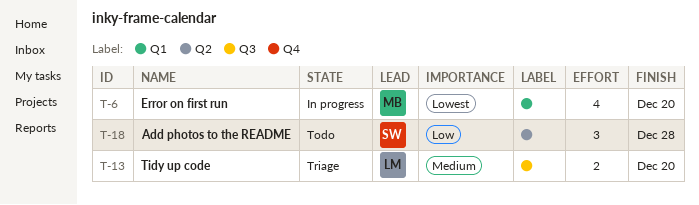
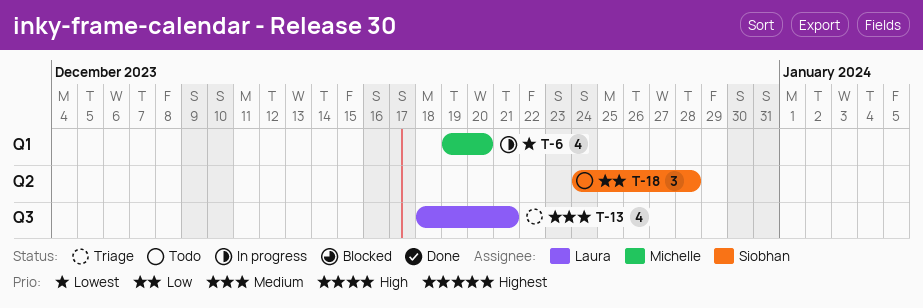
T-13, estimate: 2 -> 4
T-13, due: Dec 20 -> Dec 21

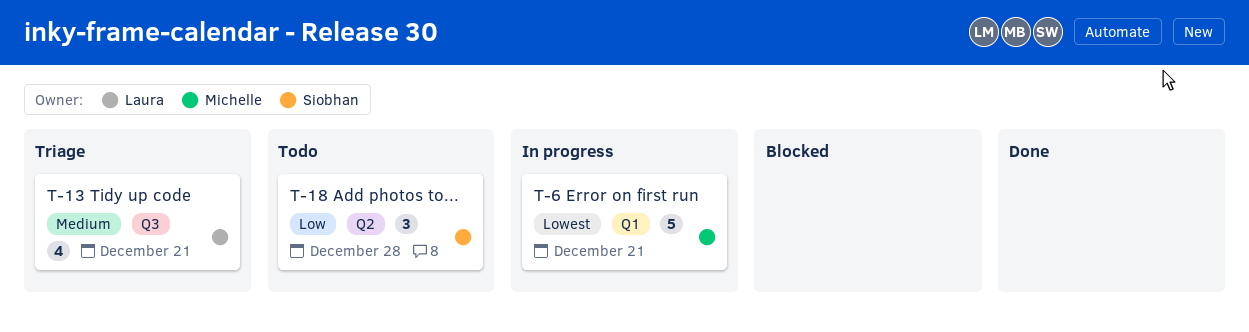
T-6, estimate: 4 -> 5
T-6, due: Dec 20 -> Dec 21

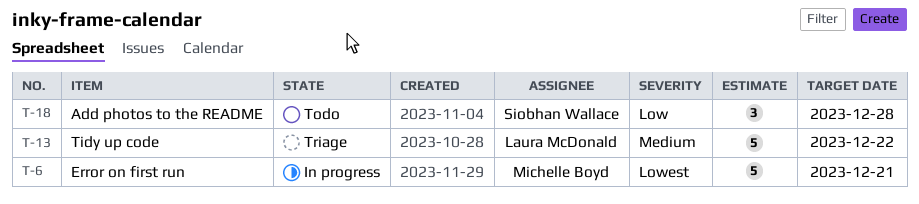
T-13, estimate: 4 -> 5
T-13, due: Dec 21 -> Dec 22

